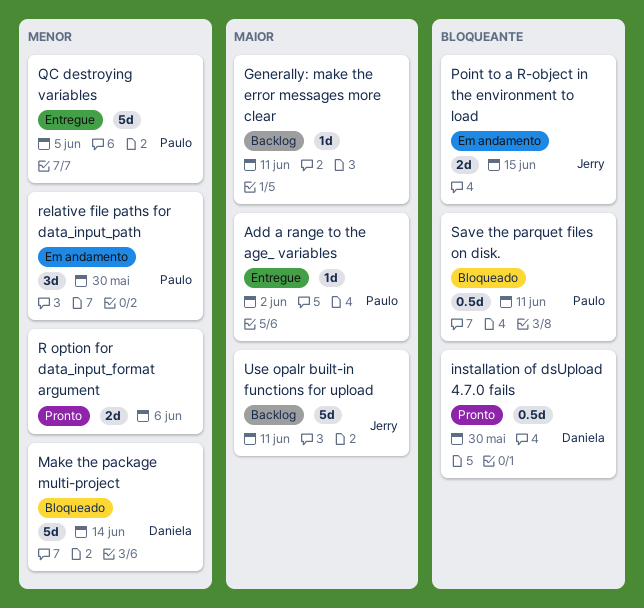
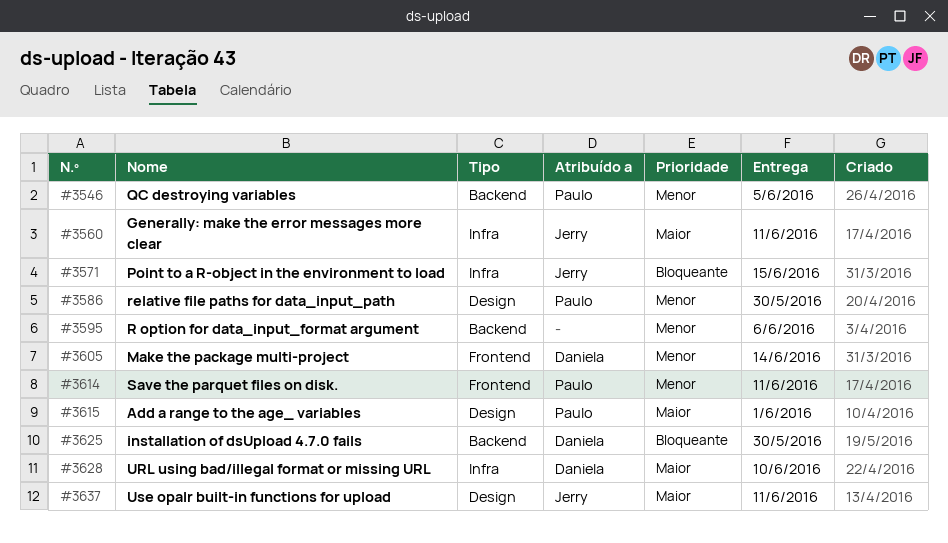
Add a range to the age_ variables, due: Jun 2 -> Jun 1
Generally: make the error messages more clear, owner: none -> Jerry
Save the parquet files on disk., priority: Bloqueante -> Menor
URL using bad/illegal format or missing URL: none -> present

